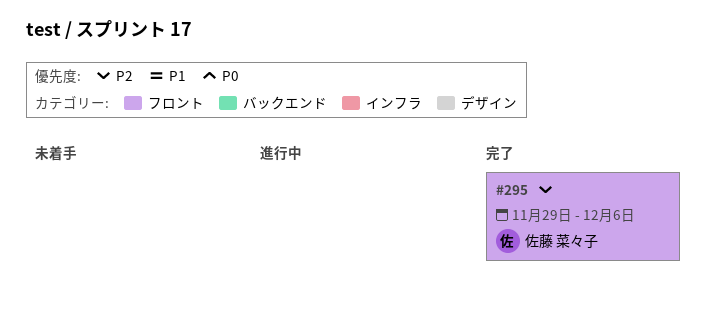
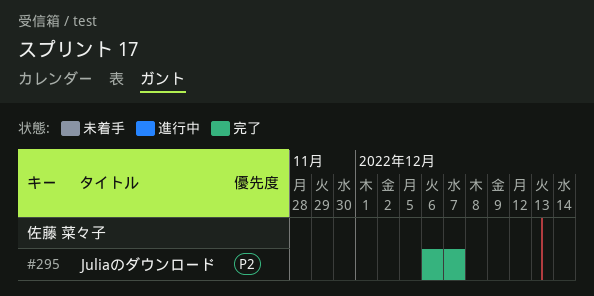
#295, start: Nov 29 -> Dec 6
#295, due: Dec 6 -> Dec 7

